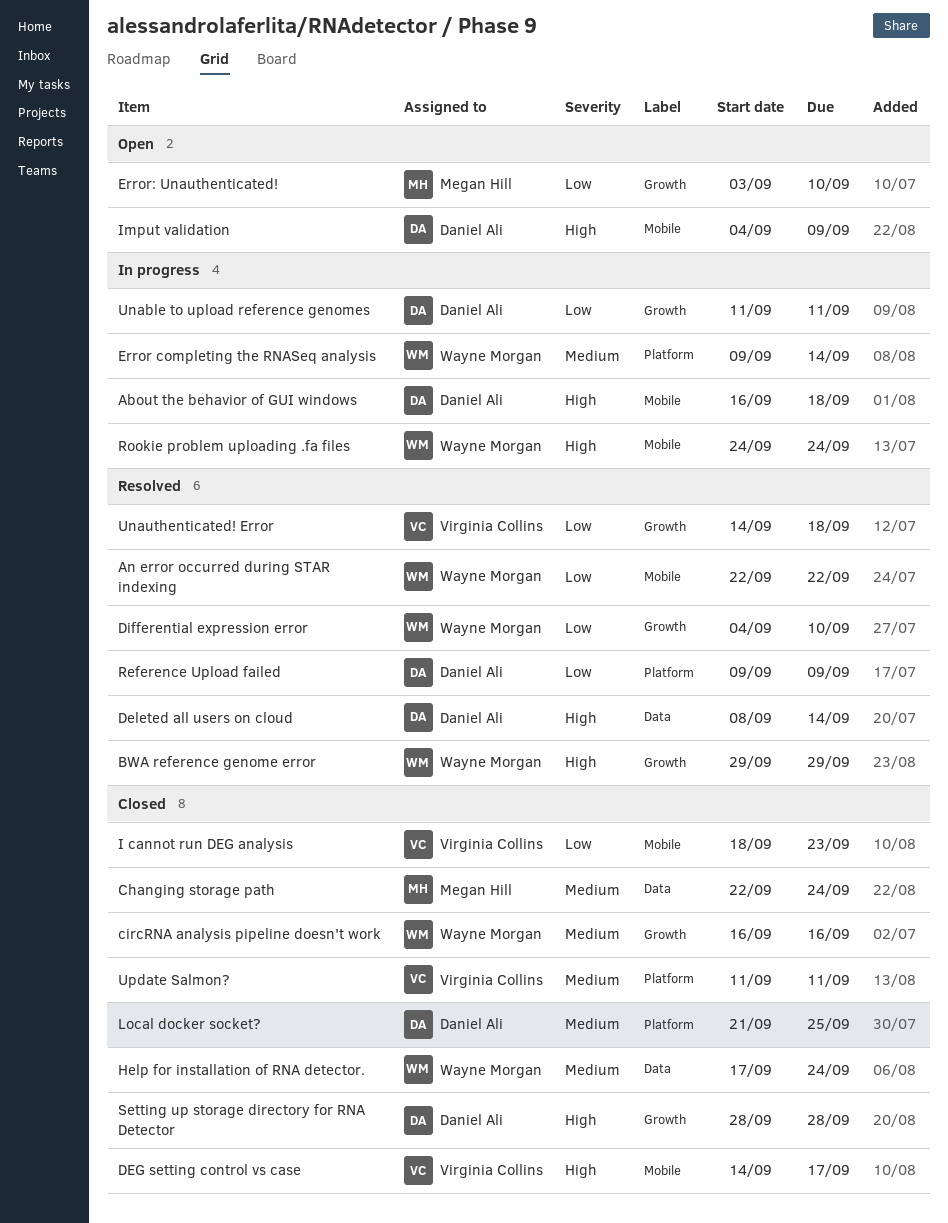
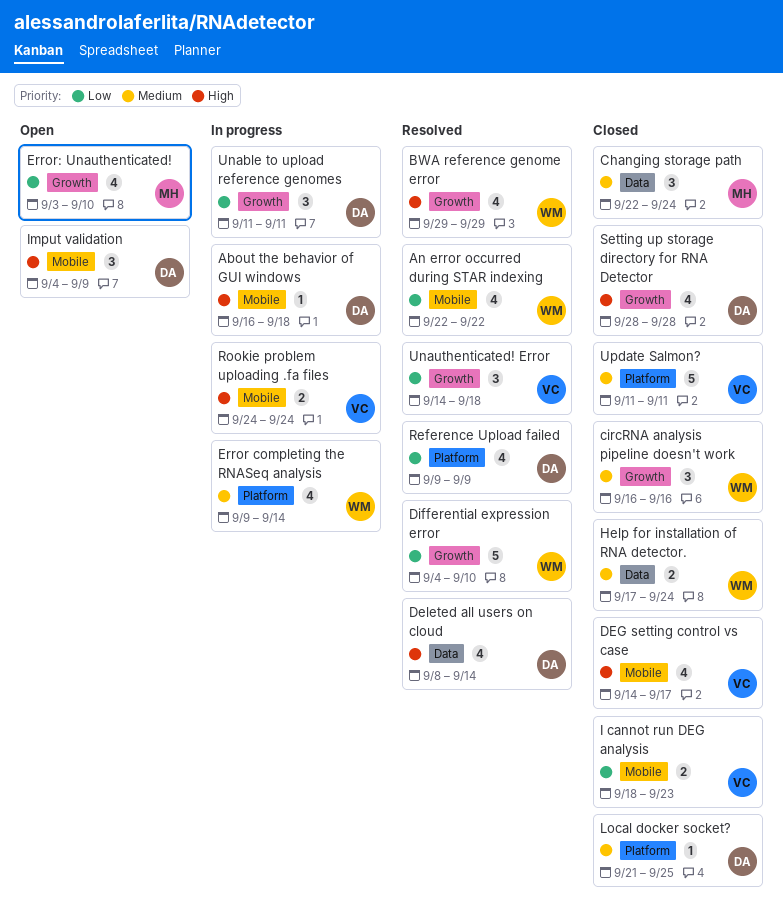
Rookie problem uploading .fa files, owner: Wayne Morgan -> Virginia Collins

